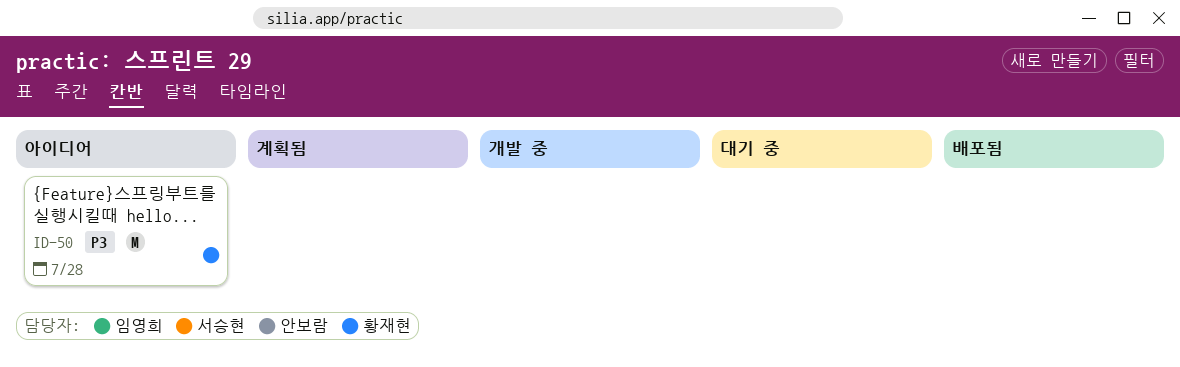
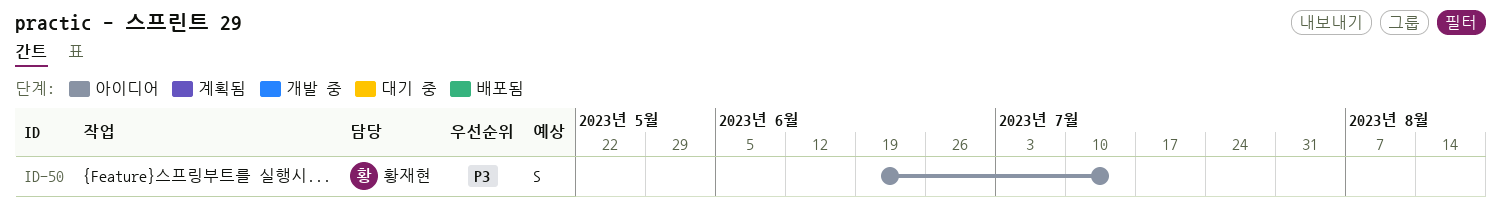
ID-50, estimate: M -> S
ID-50, due: Jul 28 -> Jul 14

